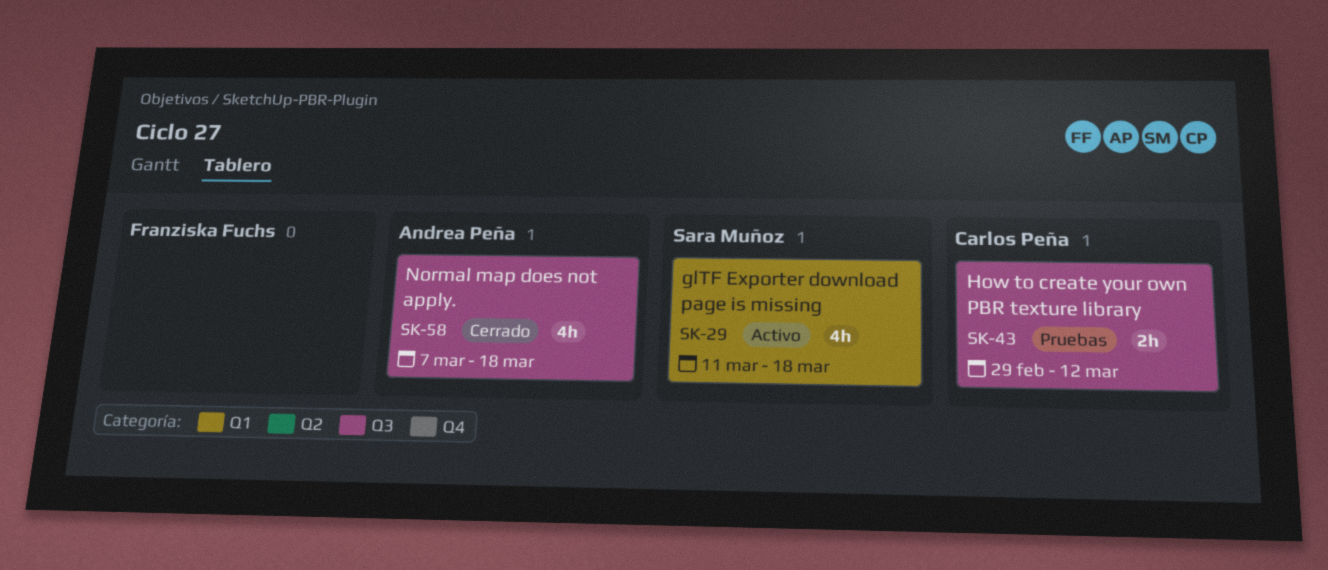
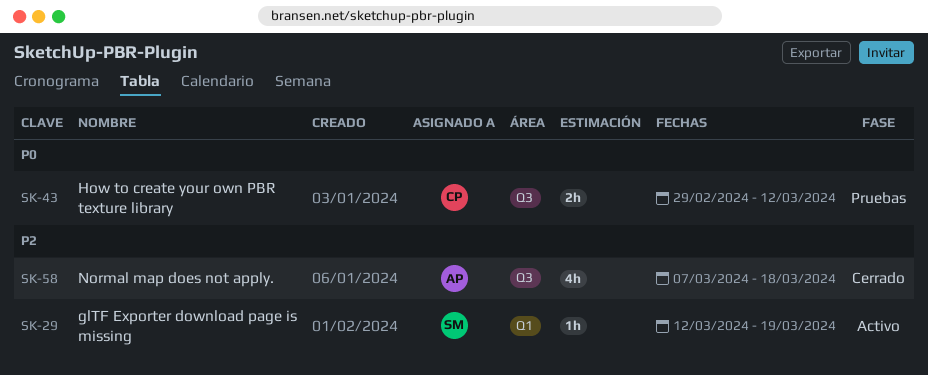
SK-29, estimate: 4h -> 1h
SK-29, start: Mar 11 -> Mar 12
SK-29, due: Mar 18 -> Mar 19

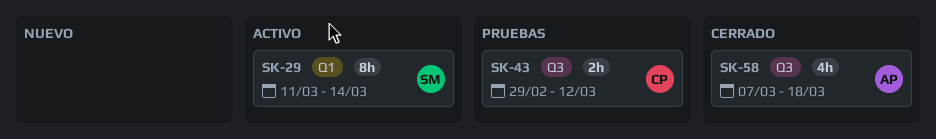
SK-29, estimate: 1h -> 8h
SK-29, start: Mar 12 -> Mar 11
SK-29, due: Mar 19 -> Mar 14

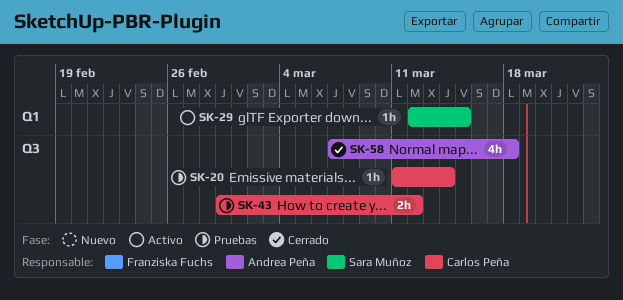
SK-20: none -> present
SK-29, estimate: 8h -> 1h
SK-29, start: Mar 11 -> Mar 12
SK-29, due: Mar 14 -> Mar 15

